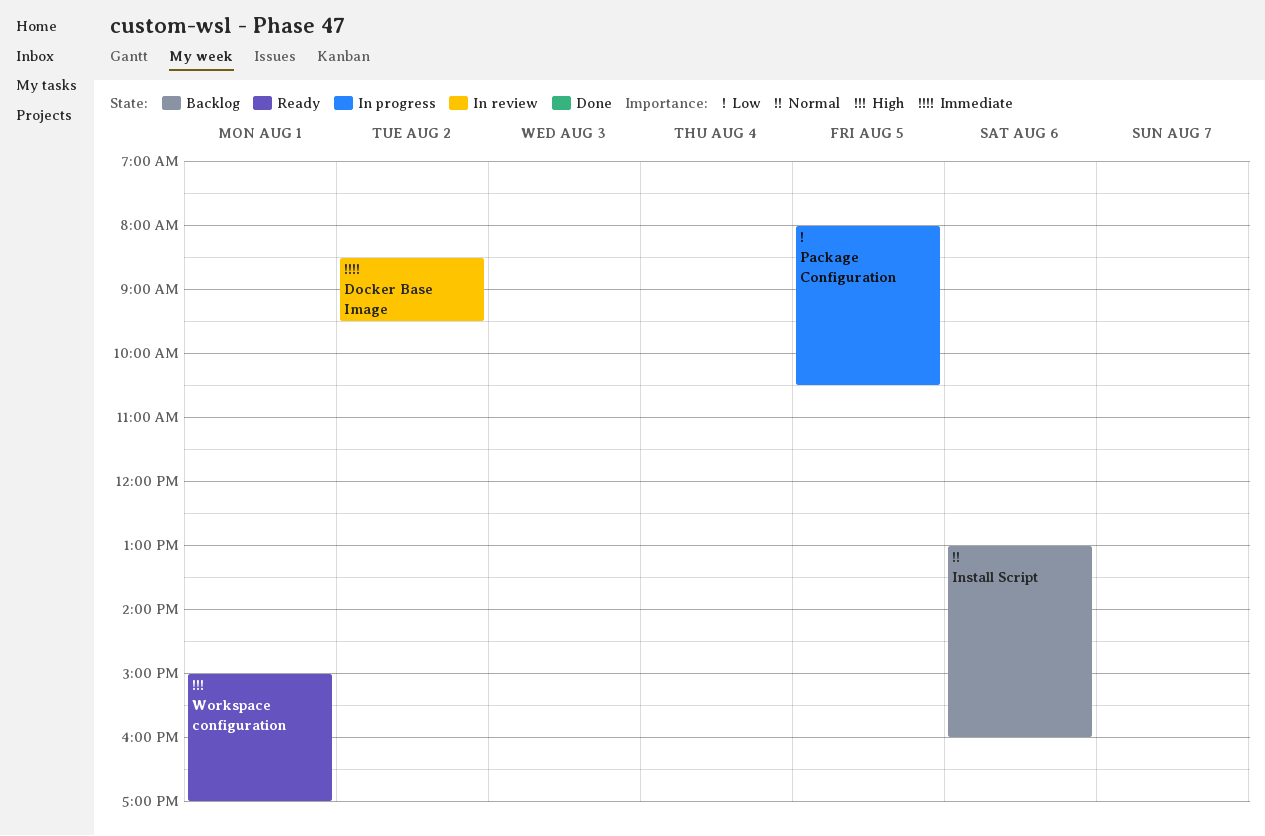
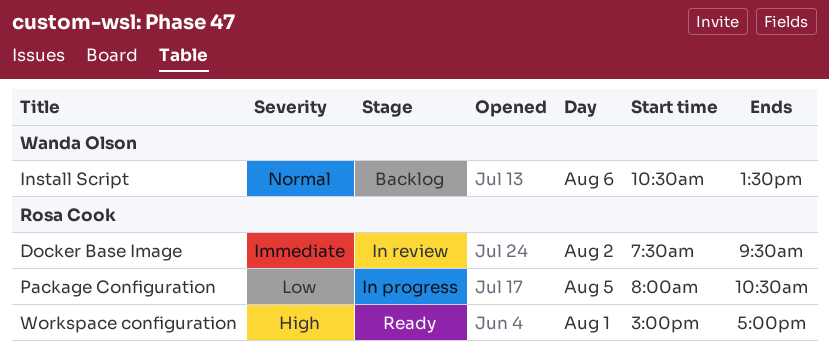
Docker Base Image, begins: 08:30 -> 07:30
Install Script, begins: 13:00 -> 10:30
Install Script, ends: 16:00 -> 13:30

